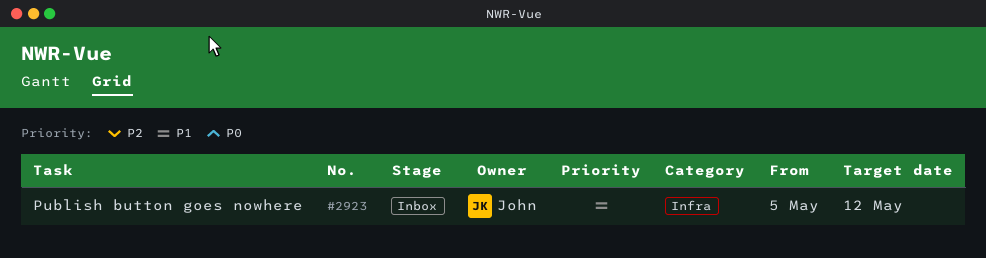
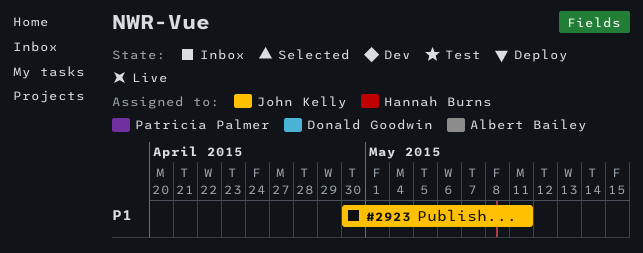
#2923, start: May 5 -> Apr 30
#2923, due: May 12 -> May 11

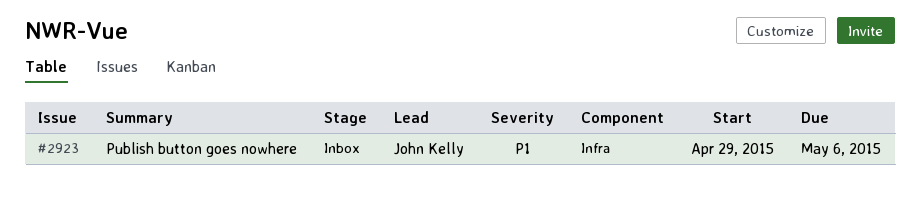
#2923, start: Apr 30 -> Apr 29
#2923, due: May 11 -> May 6

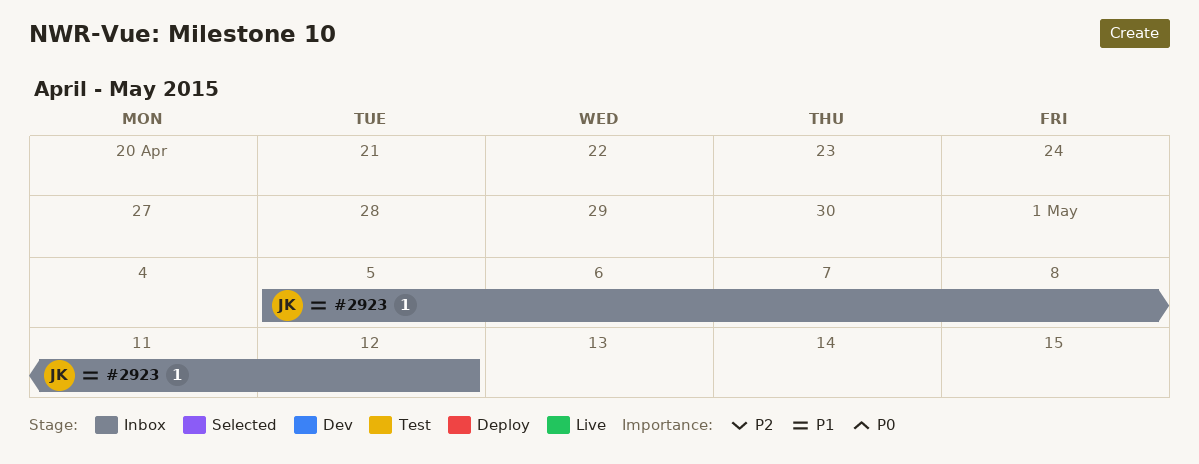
#2923, start: Apr 29 -> May 5
#2923, due: May 6 -> May 12

